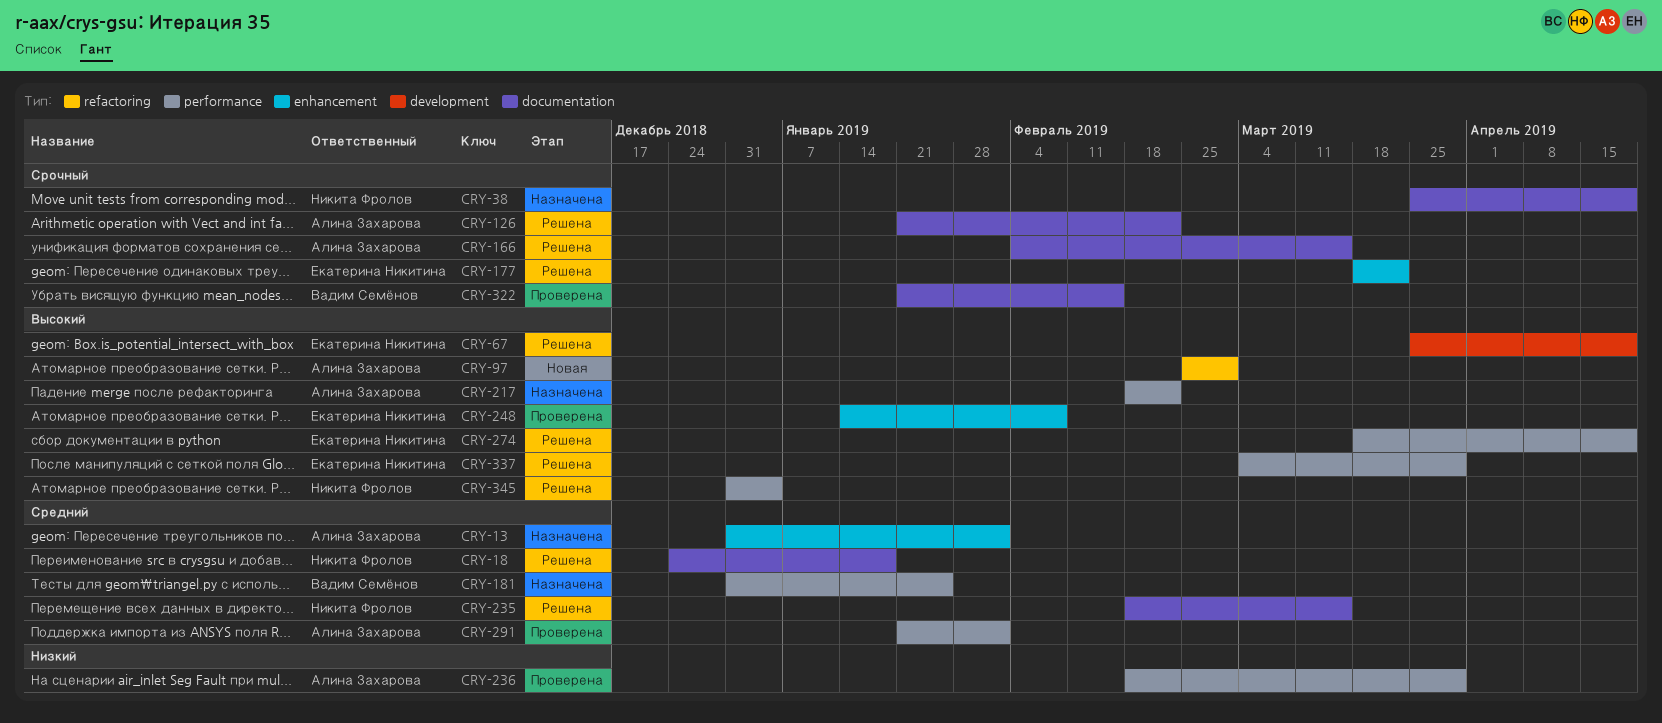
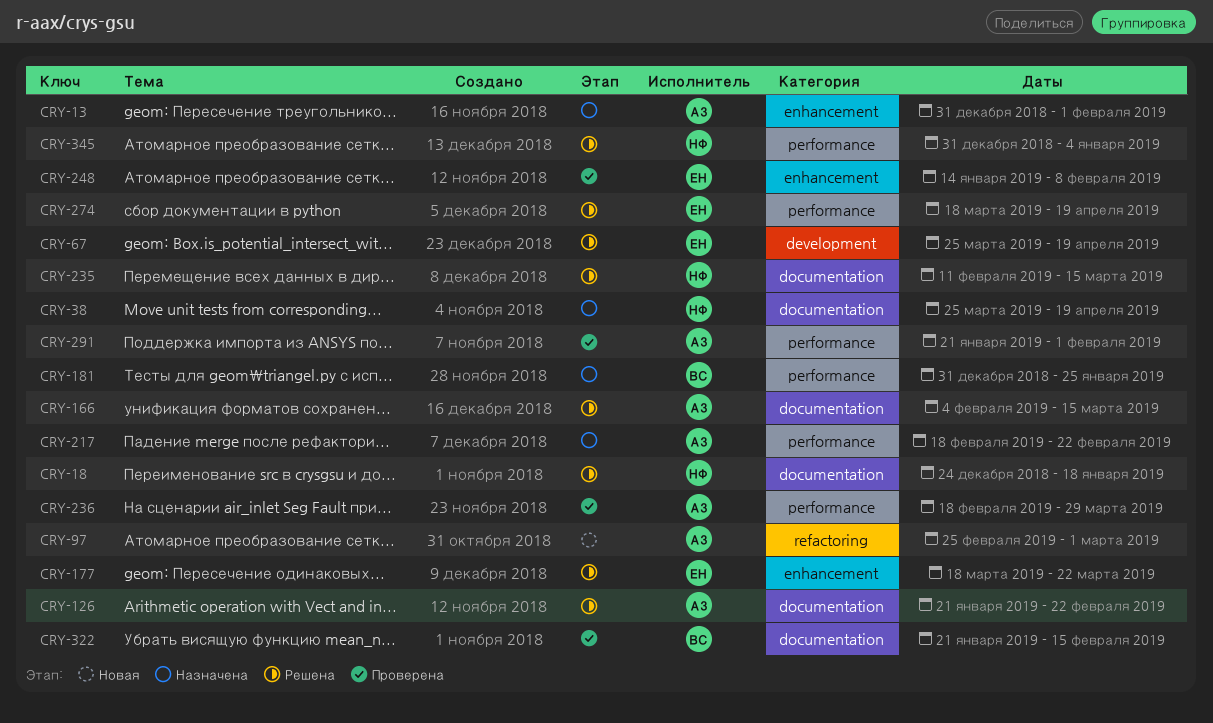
CRY-235, start: Feb 18 -> Feb 11
CRY-337: present -> none

